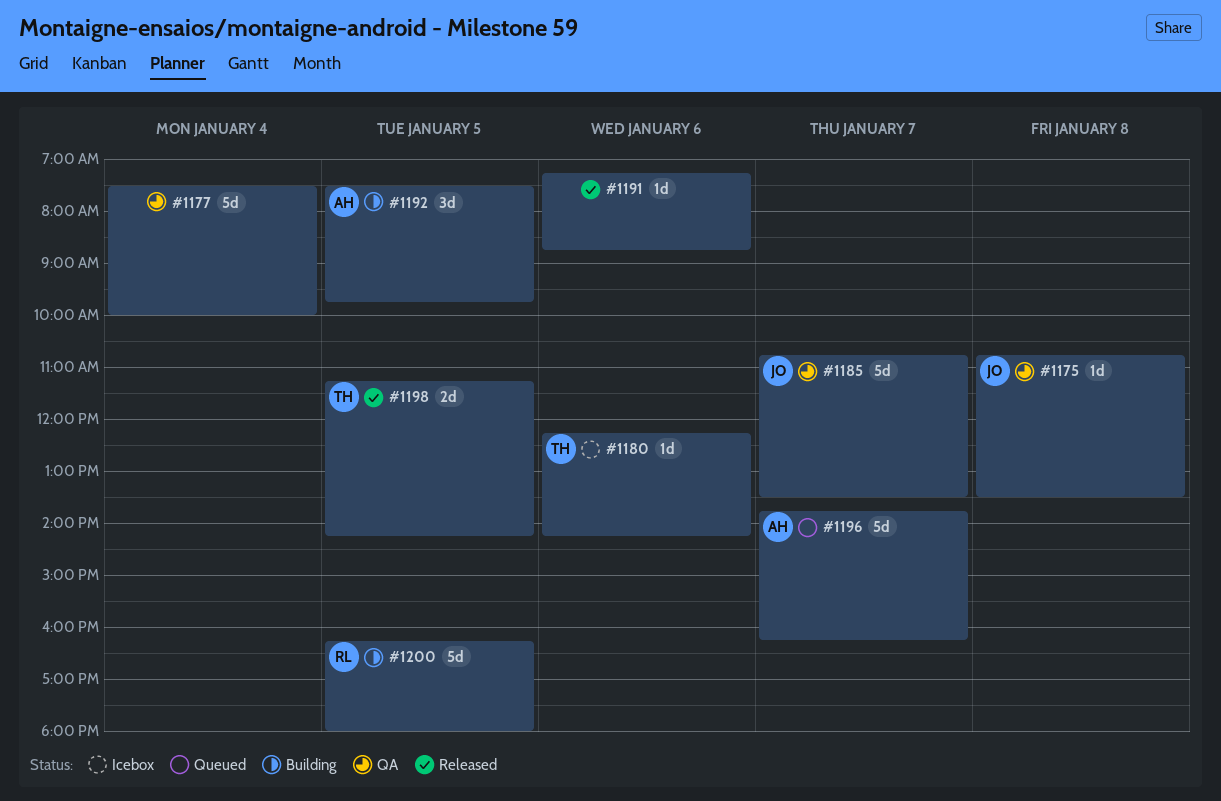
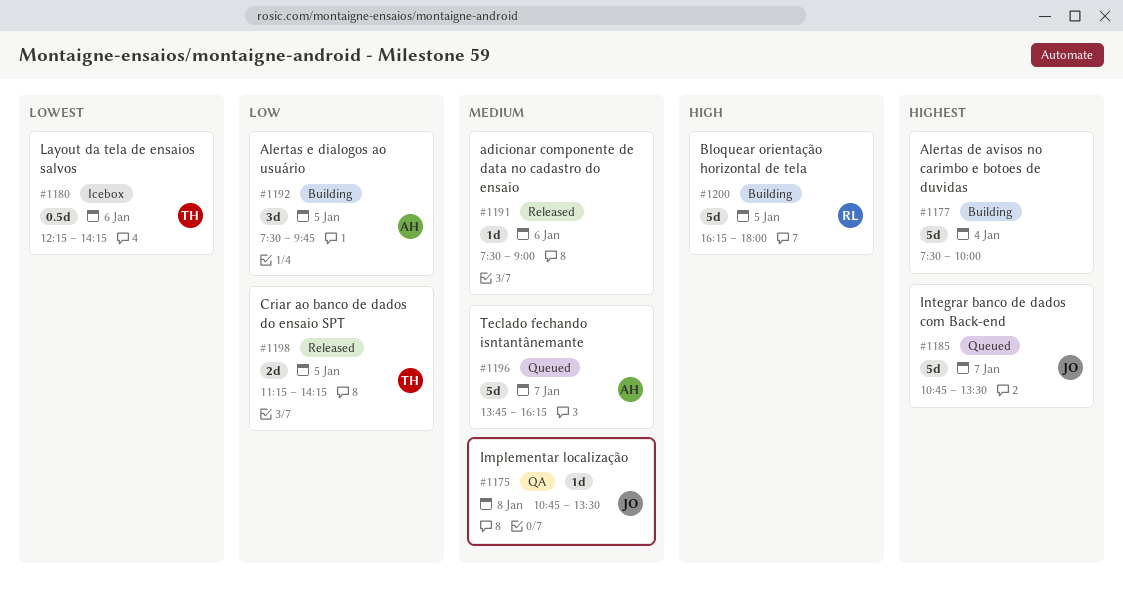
#1177, status: QA -> Building
#1180, estimate: 1d -> 0.5d
#1185, status: QA -> Queued
#1191, begins: 07:15 -> 07:30
#1191, ends: 08:45 -> 09:00

